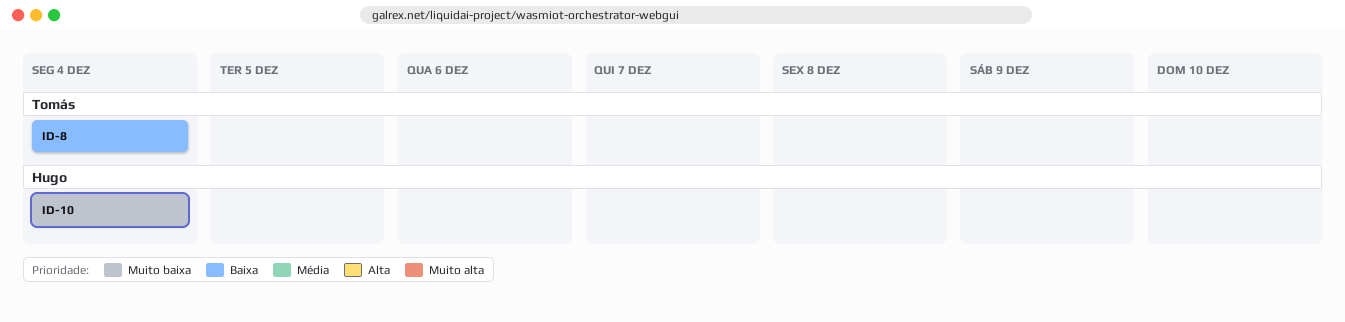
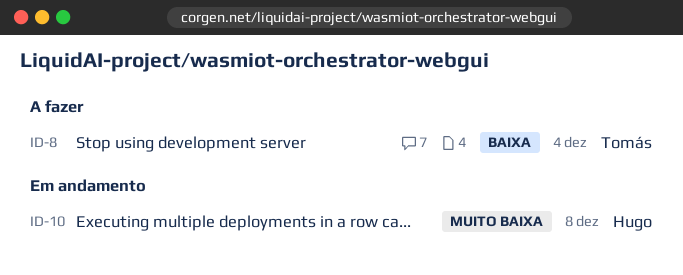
ID-10, due: Dec 4 -> Dec 8

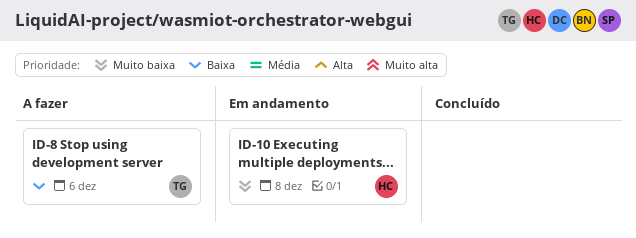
ID-8, due: Dec 4 -> Dec 6

